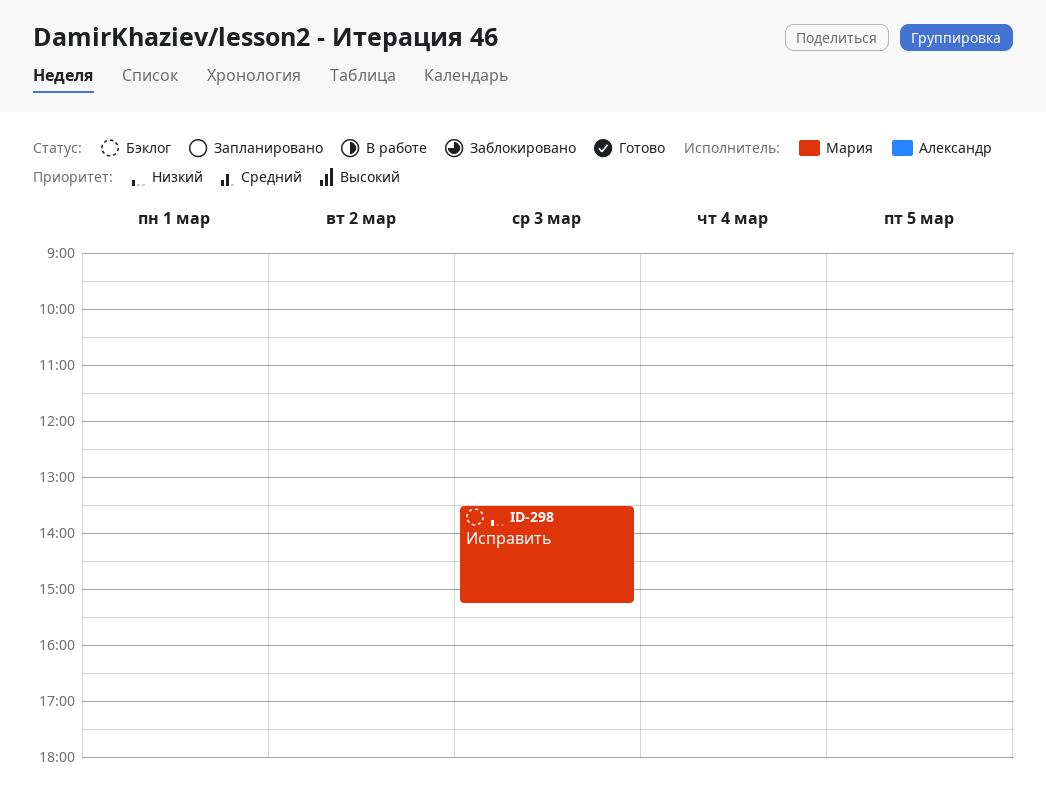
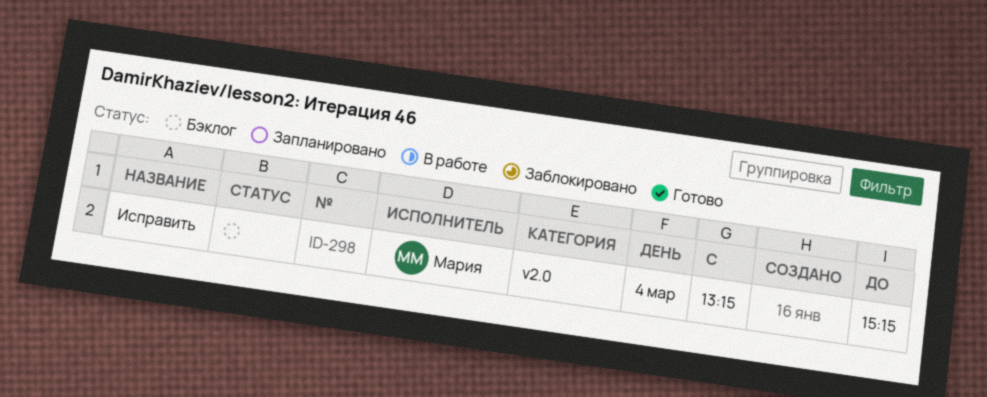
ID-298, day: Mar 3 -> Mar 4
ID-298, begins: 13:30 -> 13:15

